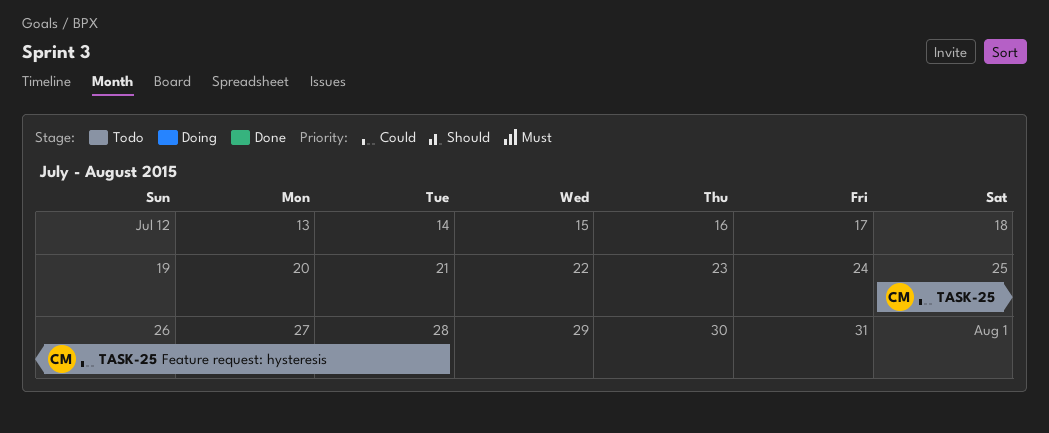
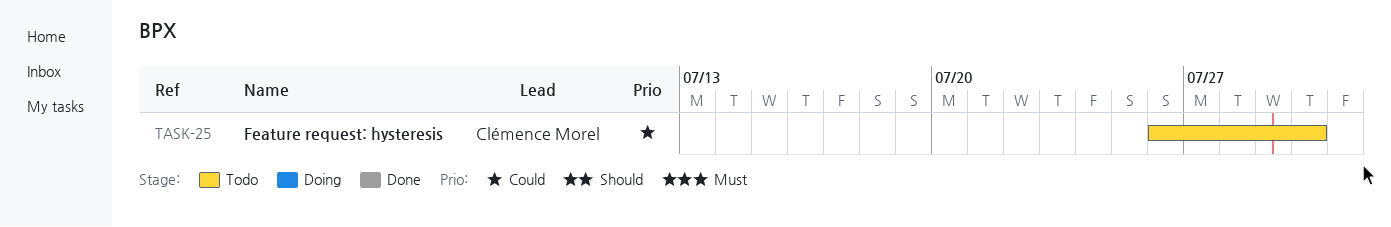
TASK-25, start: Jul 25 -> Jul 26
TASK-25, due: Jul 28 -> Jul 30

